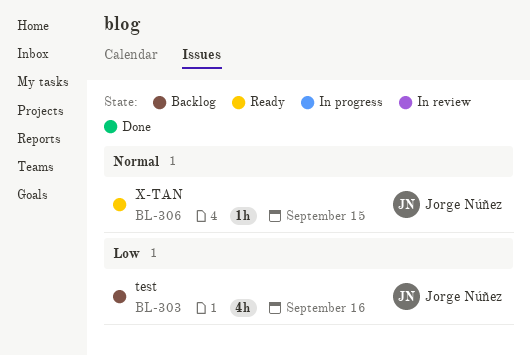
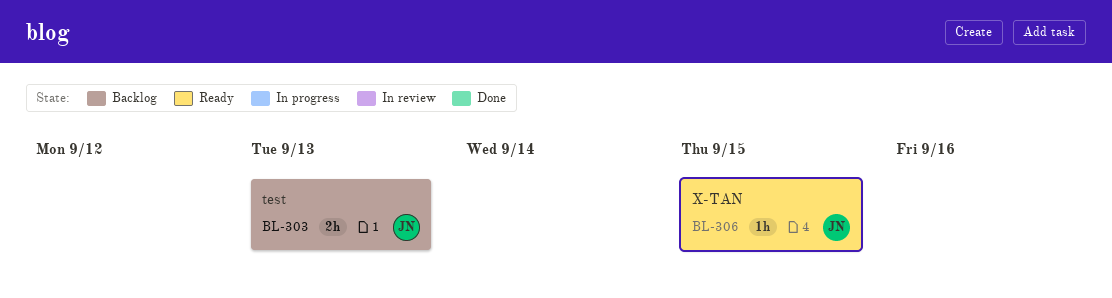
BL-303, estimate: 4h -> 2h
BL-303, due: Sep 16 -> Sep 13

